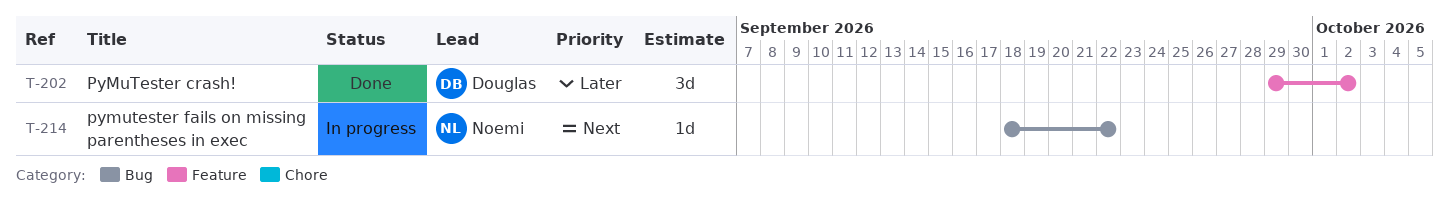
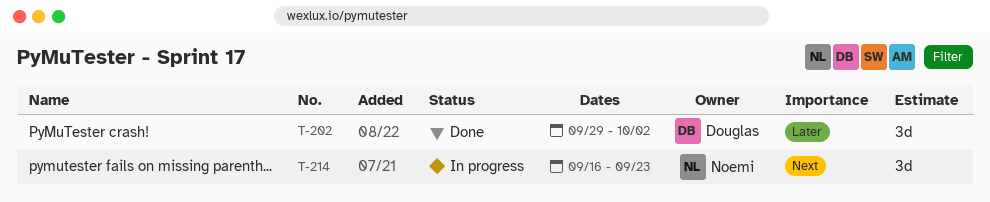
T-214, estimate: 1d -> 3d
T-214, start: Sep 18 -> Sep 16
T-214, due: Sep 22 -> Sep 23

